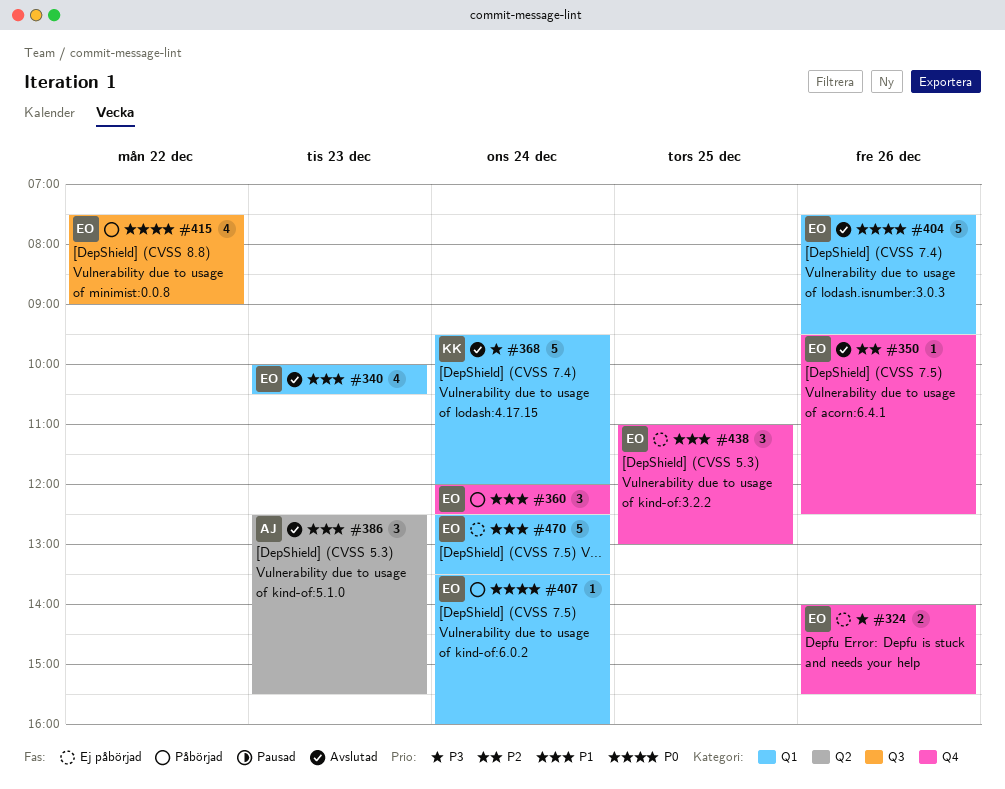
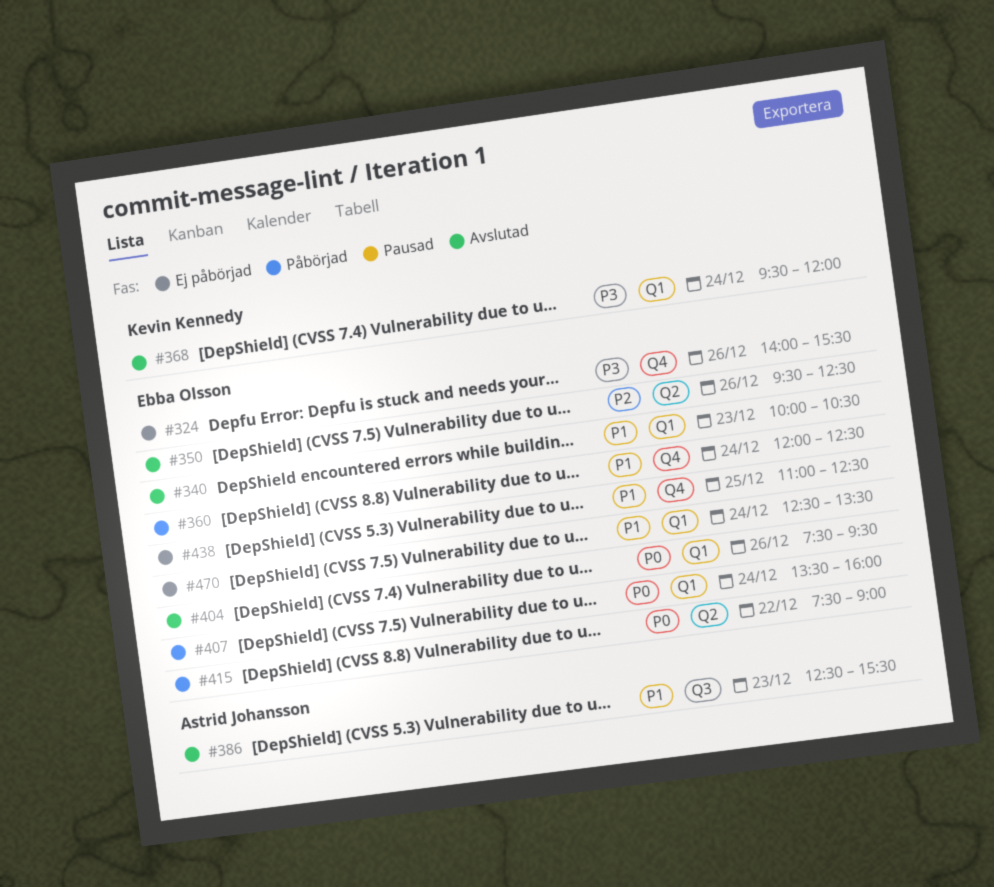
#350, label: Q4 -> Q2
#386, label: Q2 -> Q3
#415, label: Q3 -> Q2
#438, ends: 13:00 -> 12:30

